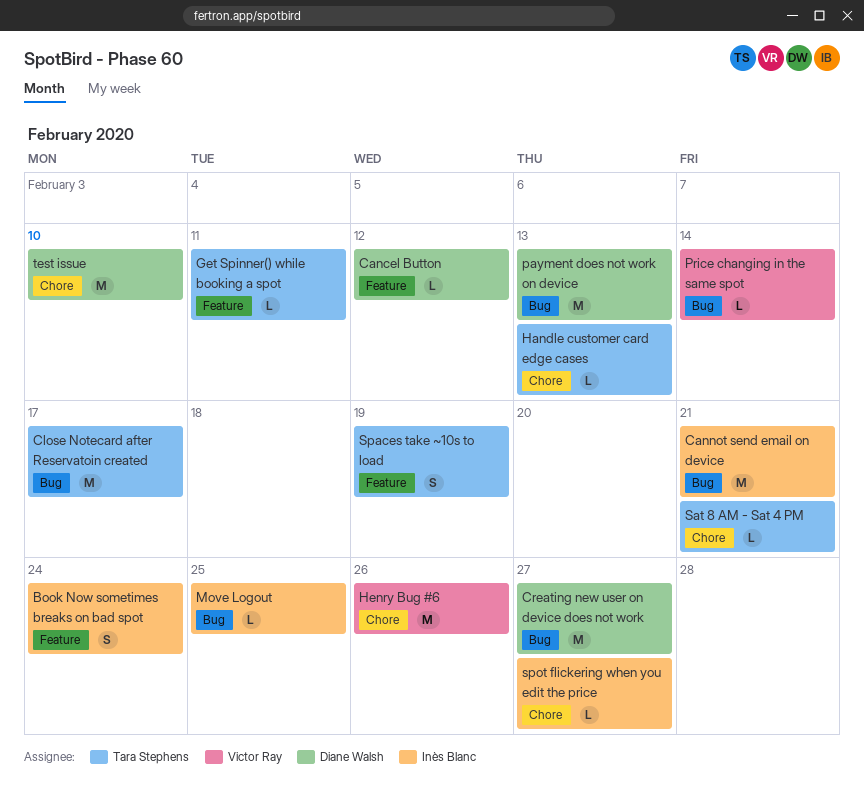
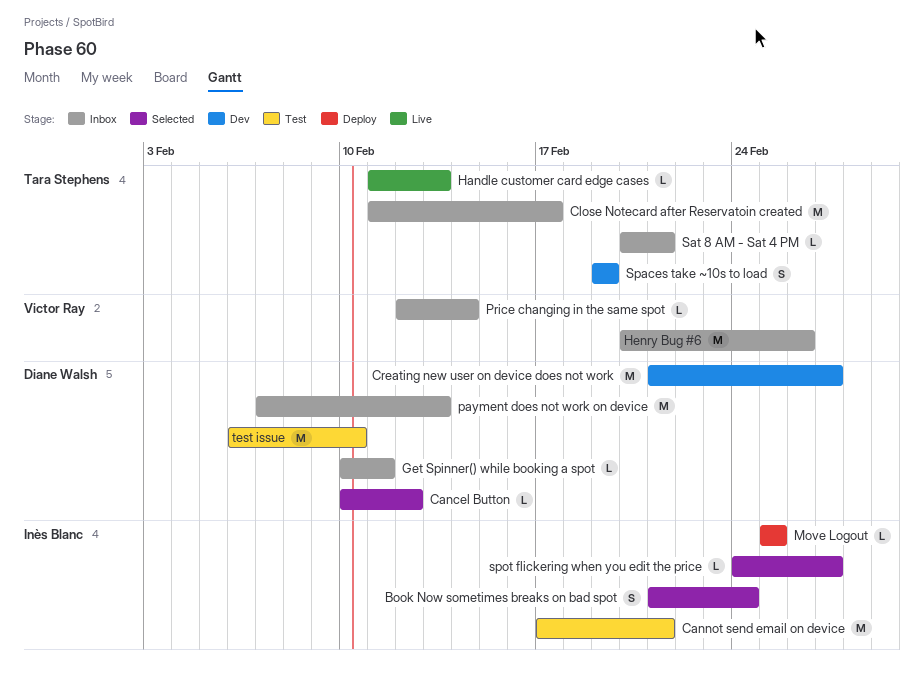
Get Spinner() while booking a spot, owner: Tara Stephens -> Diane Walsh

